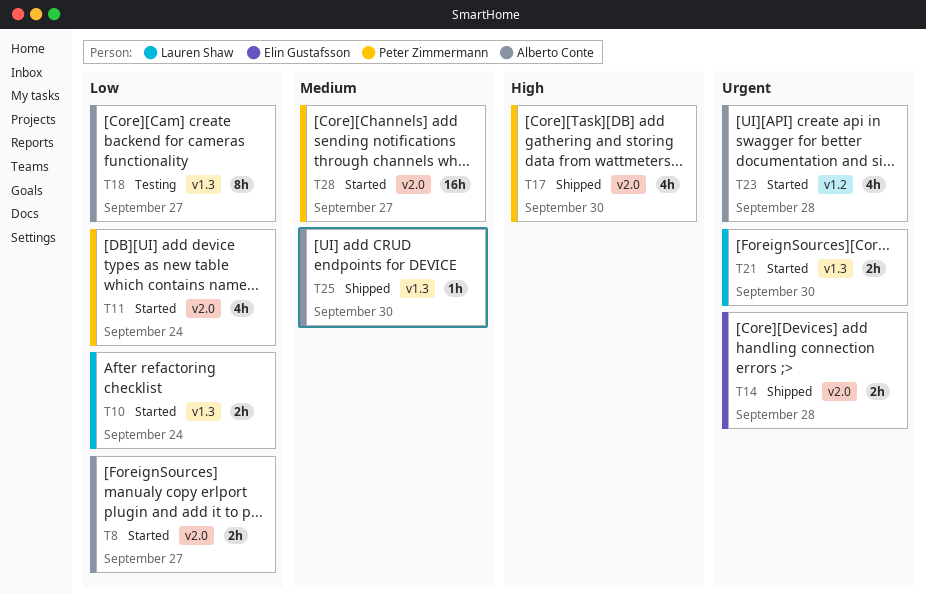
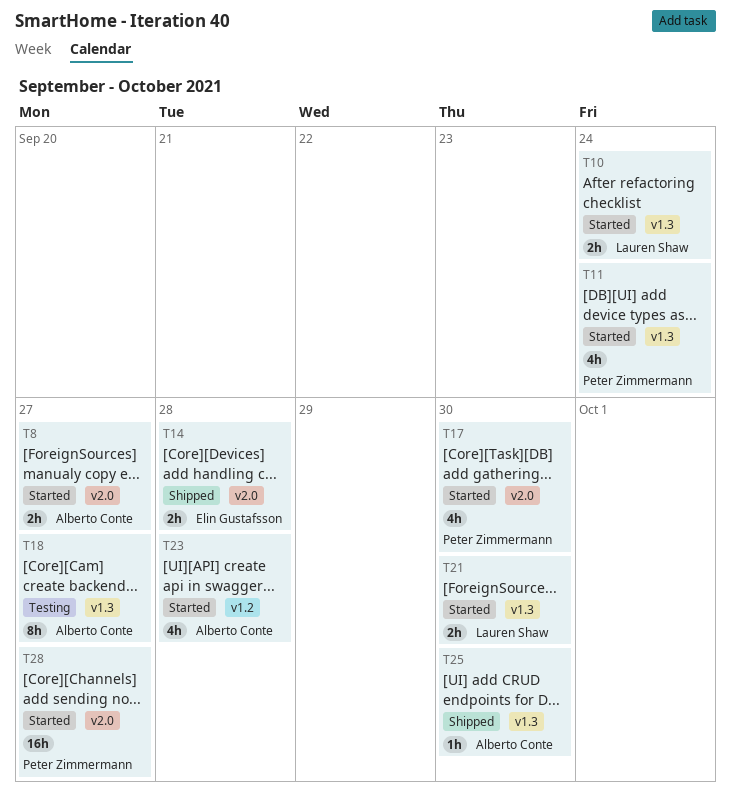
T11, label: v2.0 -> v1.3
T17, status: Shipped -> Started

